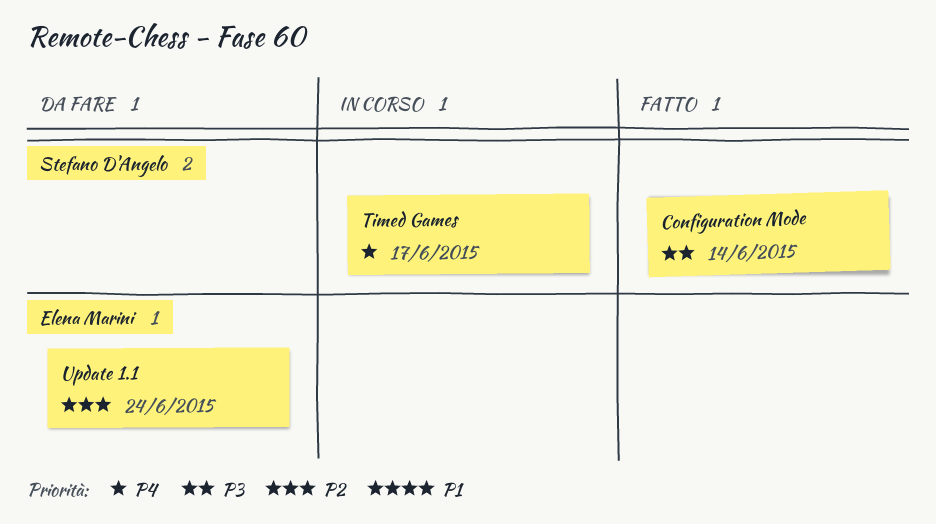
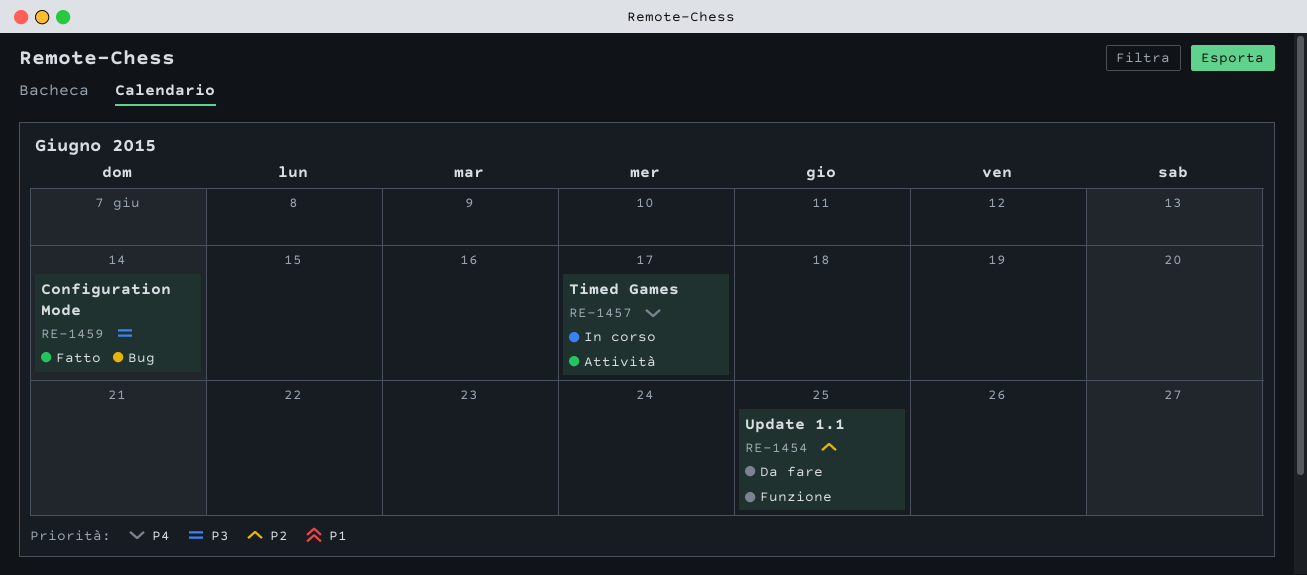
Update 1.1, due: Jun 24 -> Jun 25

